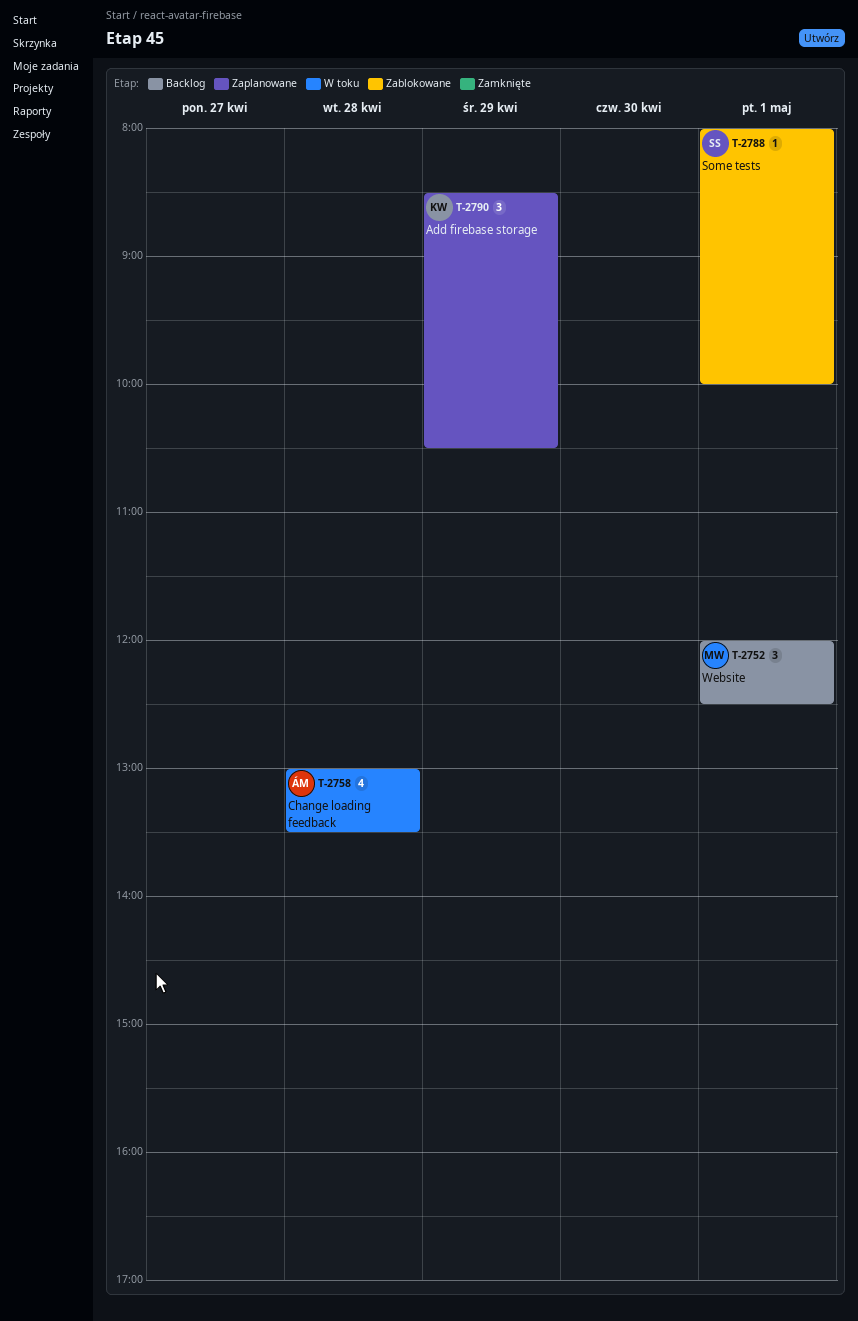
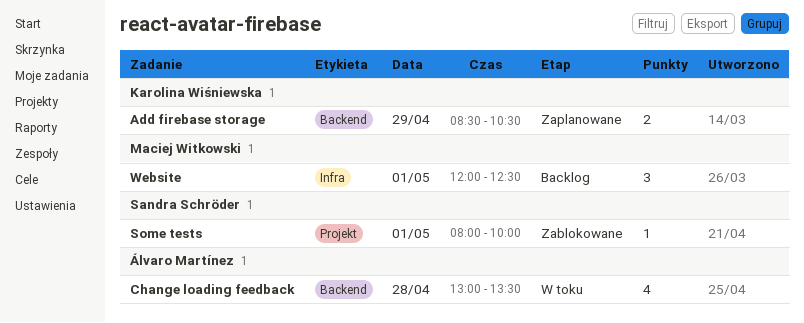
Add firebase storage, estimate: 3 -> 2

